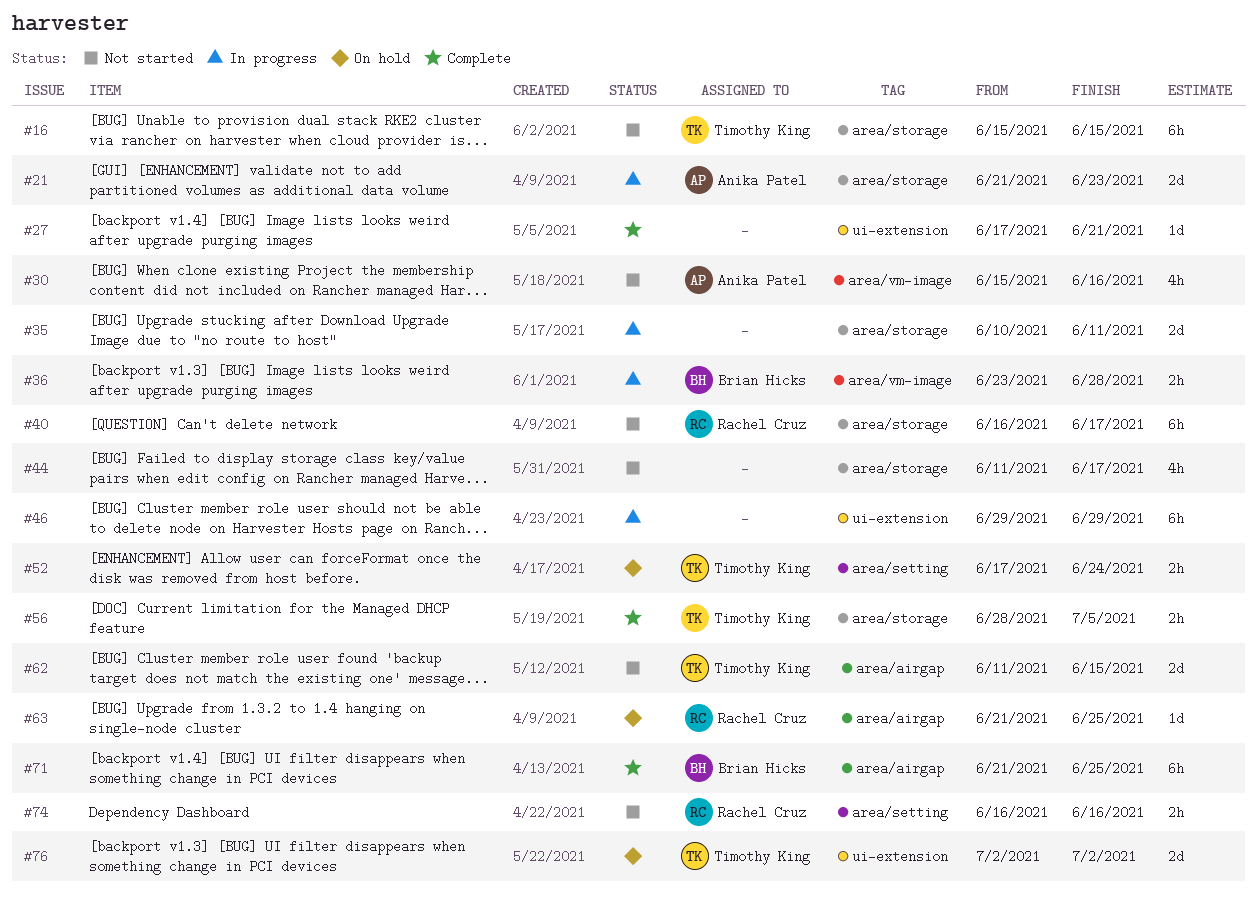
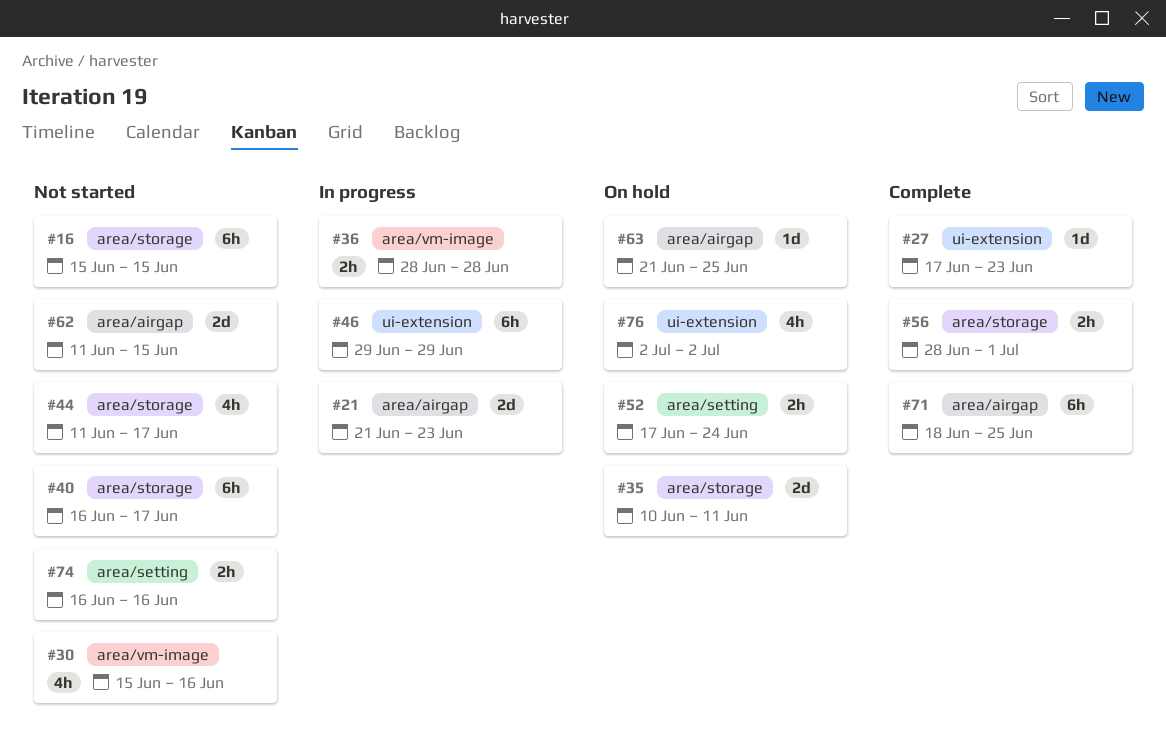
#21, label: area/storage -> area/airgap
#27, due: Jun 21 -> Jun 23
#35, status: In progress -> On hold
#36, start: Jun 23 -> Jun 28
#56, due: Jul 5 -> Jul 1
#71, start: Jun 21 -> Jun 18
#76, estimate: 2d -> 4h

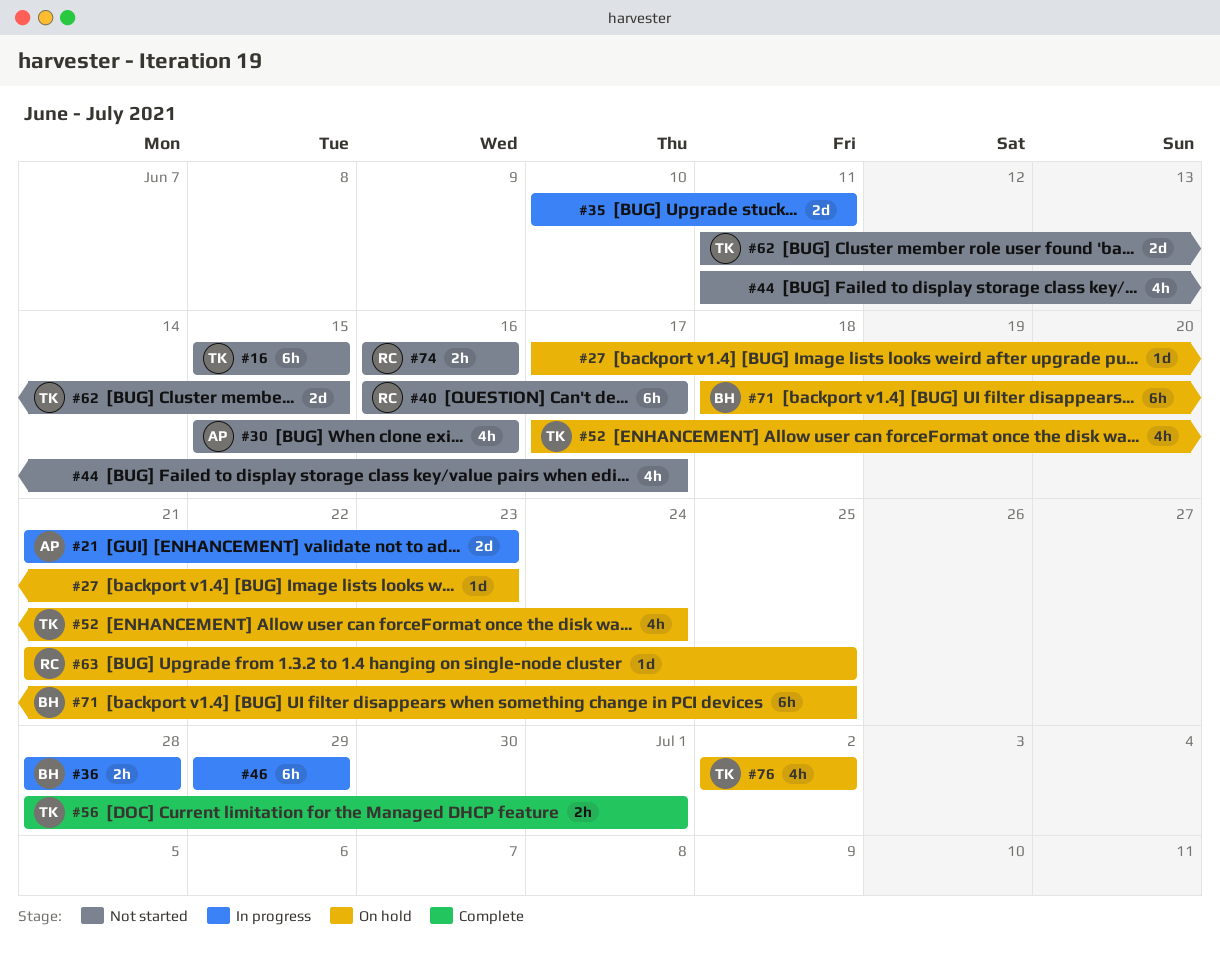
#27, status: Complete -> On hold
#35, status: On hold -> In progress
#52, estimate: 2h -> 4h
#71, status: Complete -> On hold

